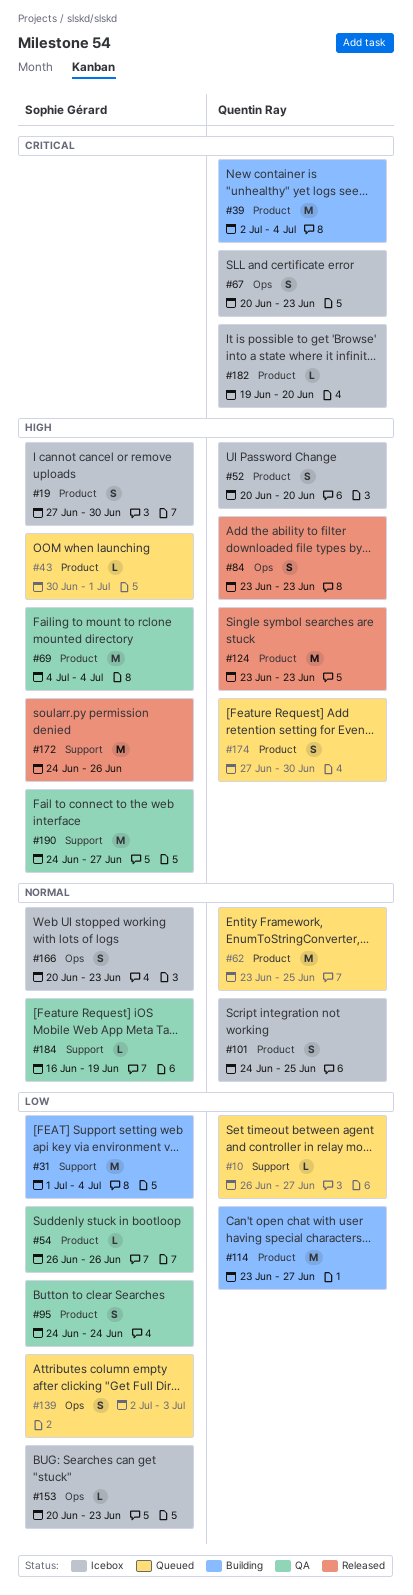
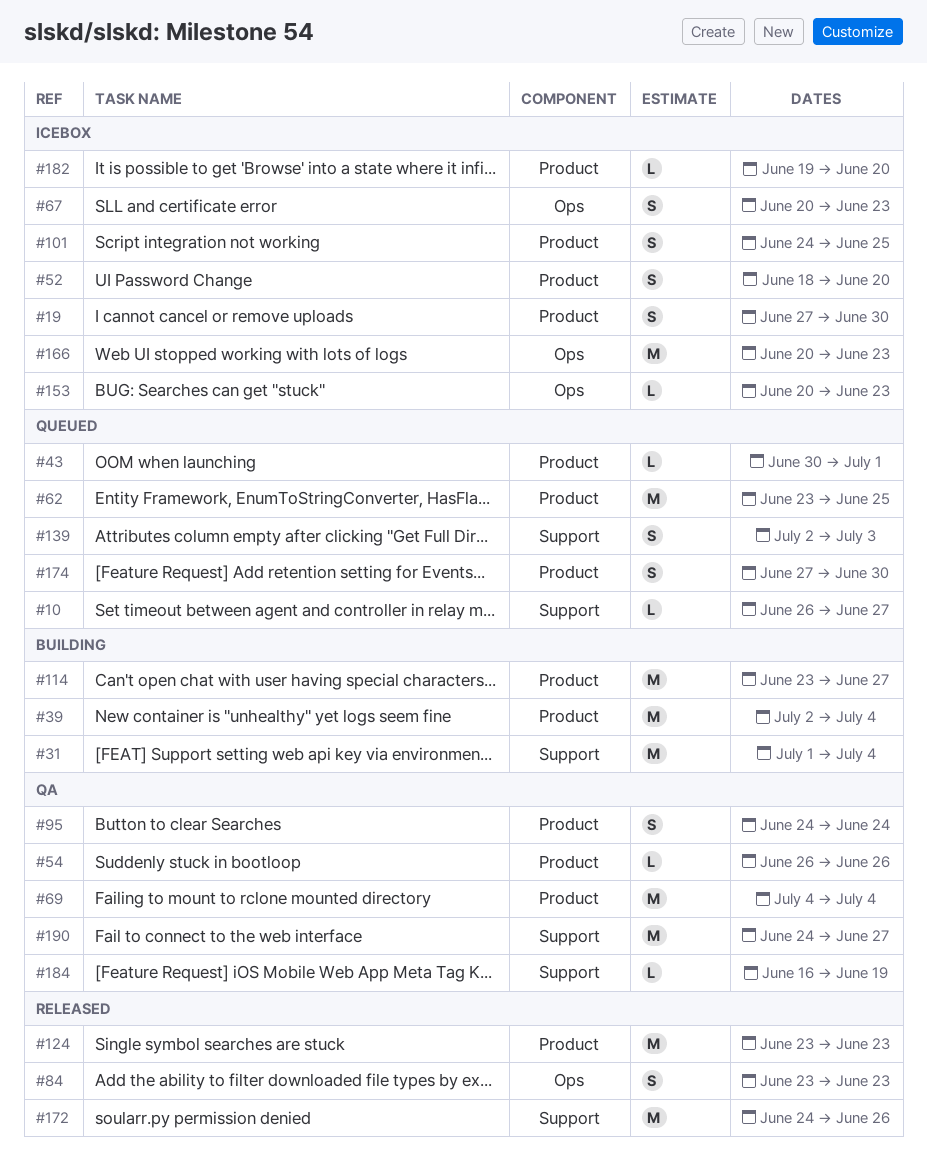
#52, start: Jun 20 -> Jun 18
#139, label: Ops -> Support
#166, estimate: S -> M

